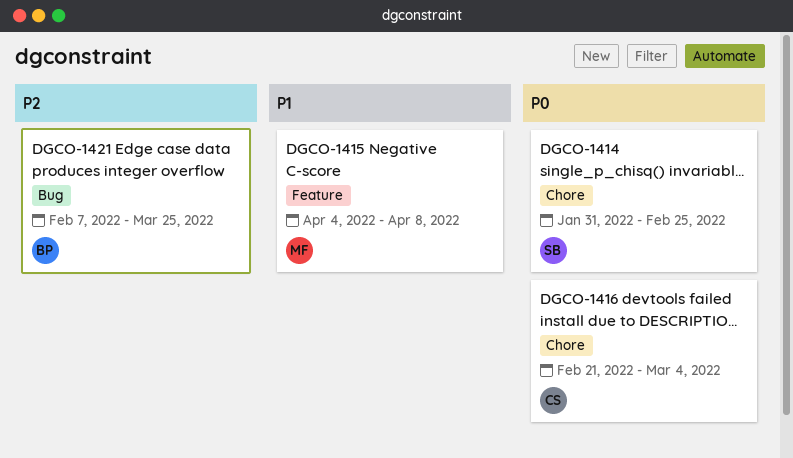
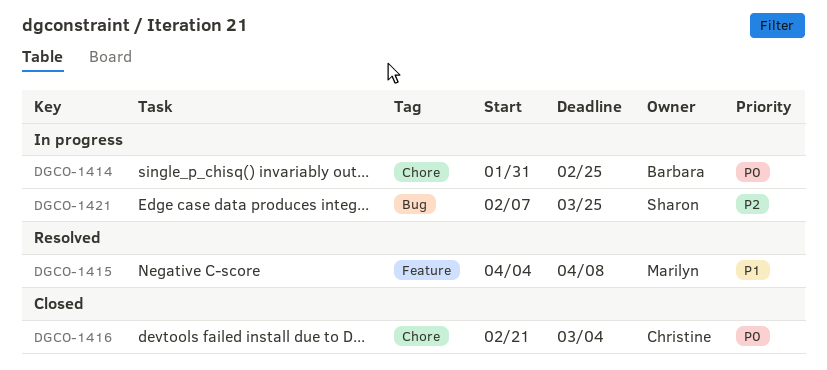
DGCO-1414, owner: Sharon -> Barbara
DGCO-1421, owner: Barbara -> Sharon

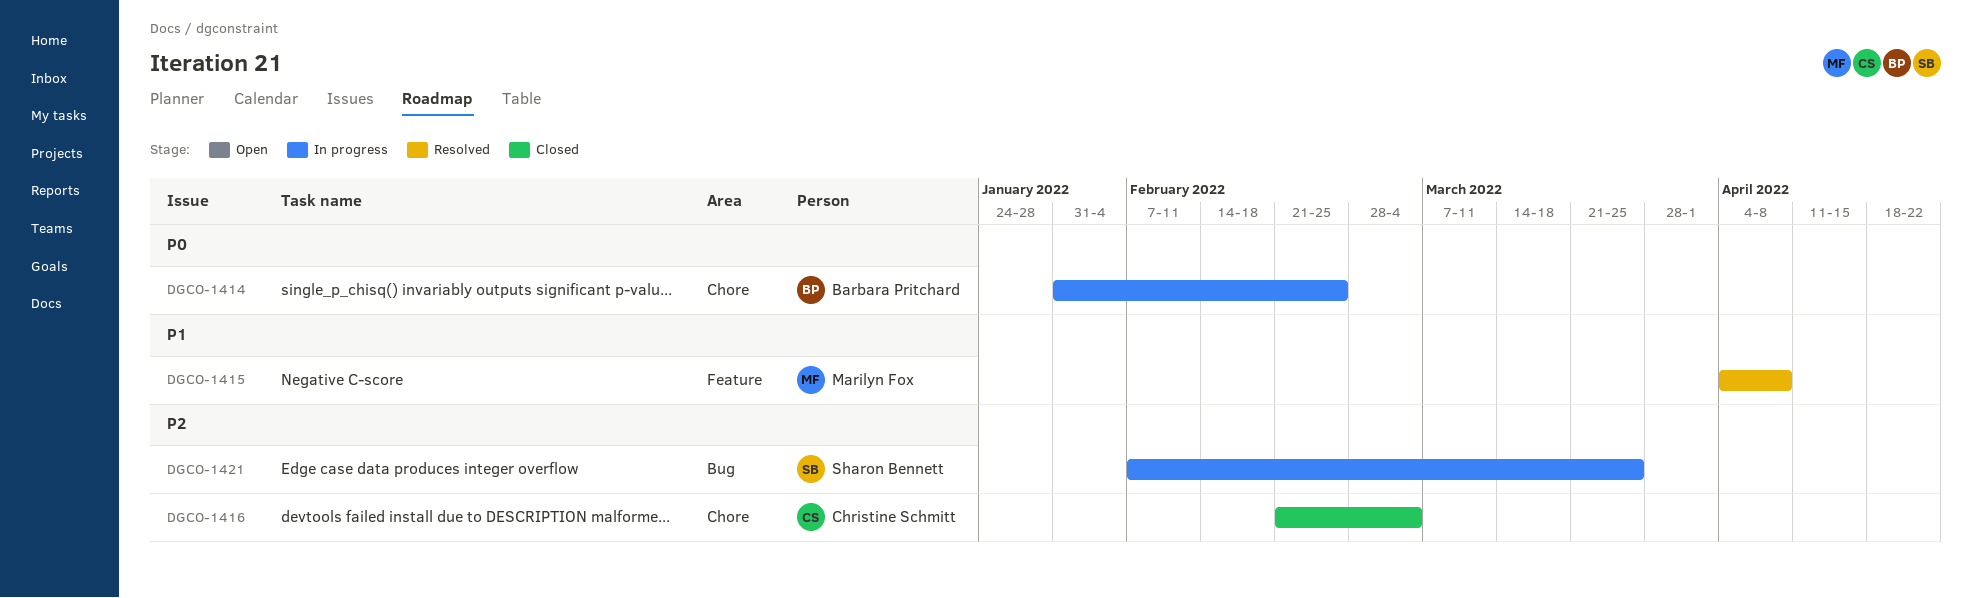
DGCO-1416, priority: P0 -> P2

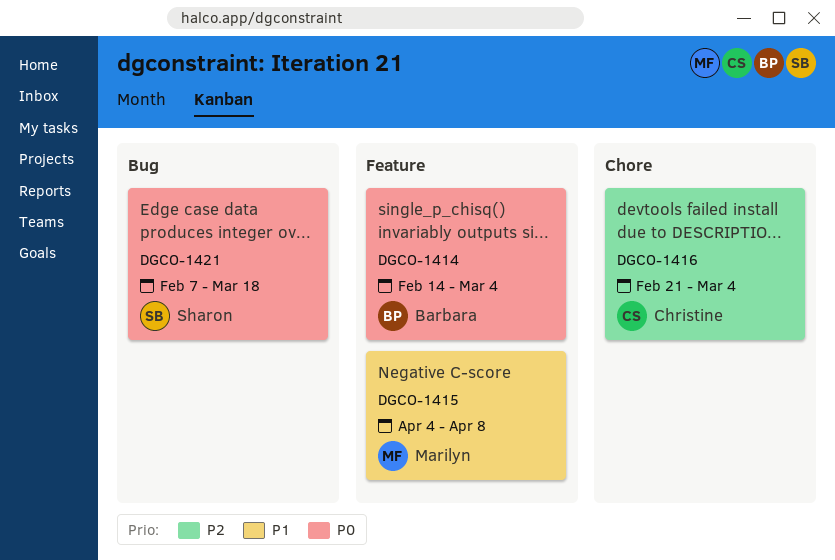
DGCO-1414, label: Chore -> Feature
DGCO-1414, start: Jan 31 -> Feb 14
DGCO-1414, due: Feb 25 -> Mar 4
DGCO-1421, priority: P2 -> P0
DGCO-1421, due: Mar 25 -> Mar 18

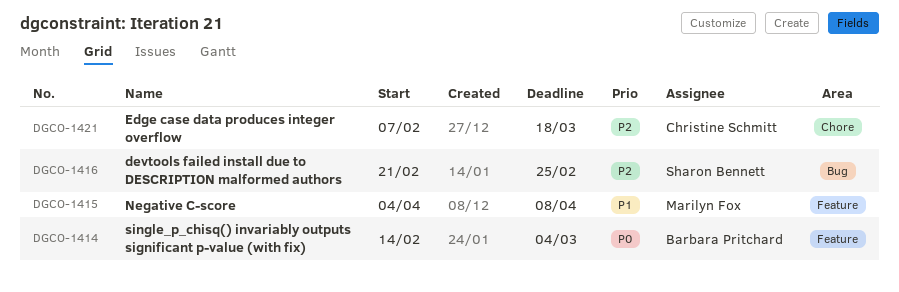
DGCO-1416, owner: Christine Schmitt -> Sharon Bennett
DGCO-1416, label: Chore -> Bug
DGCO-1416, due: Mar 4 -> Feb 25
DGCO-1421, owner: Sharon Bennett -> Christine Schmitt
DGCO-1421, priority: P0 -> P2
DGCO-1421, label: Bug -> Chore

